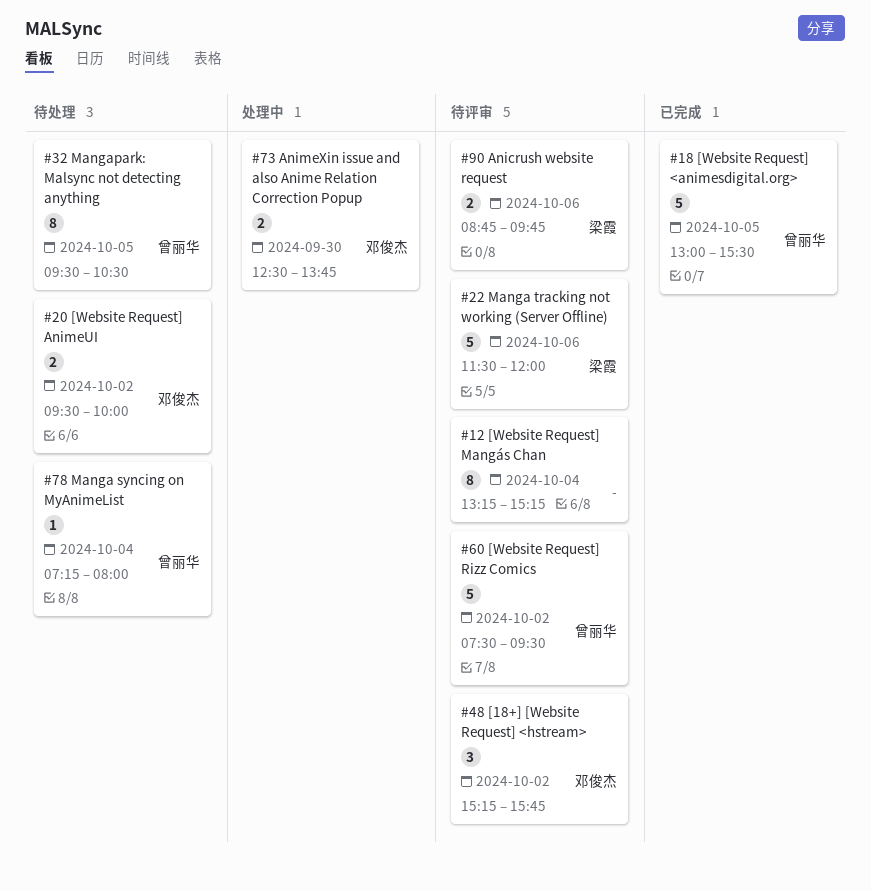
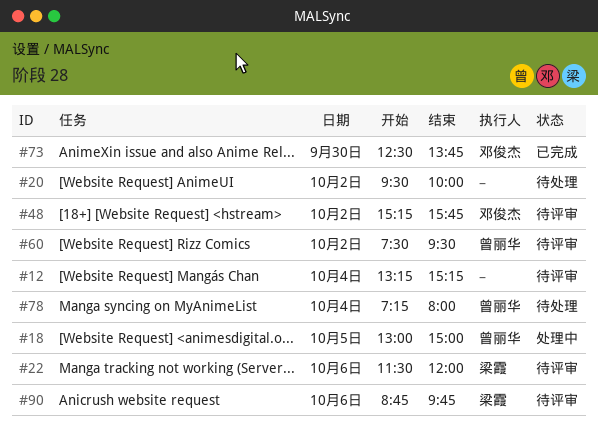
#18, status: 已完成 -> 处理中
#18, ends: 15:30 -> 15:00
#20, owner: 邓俊杰 -> none
#32: present -> none
#73, status: 处理中 -> 已完成

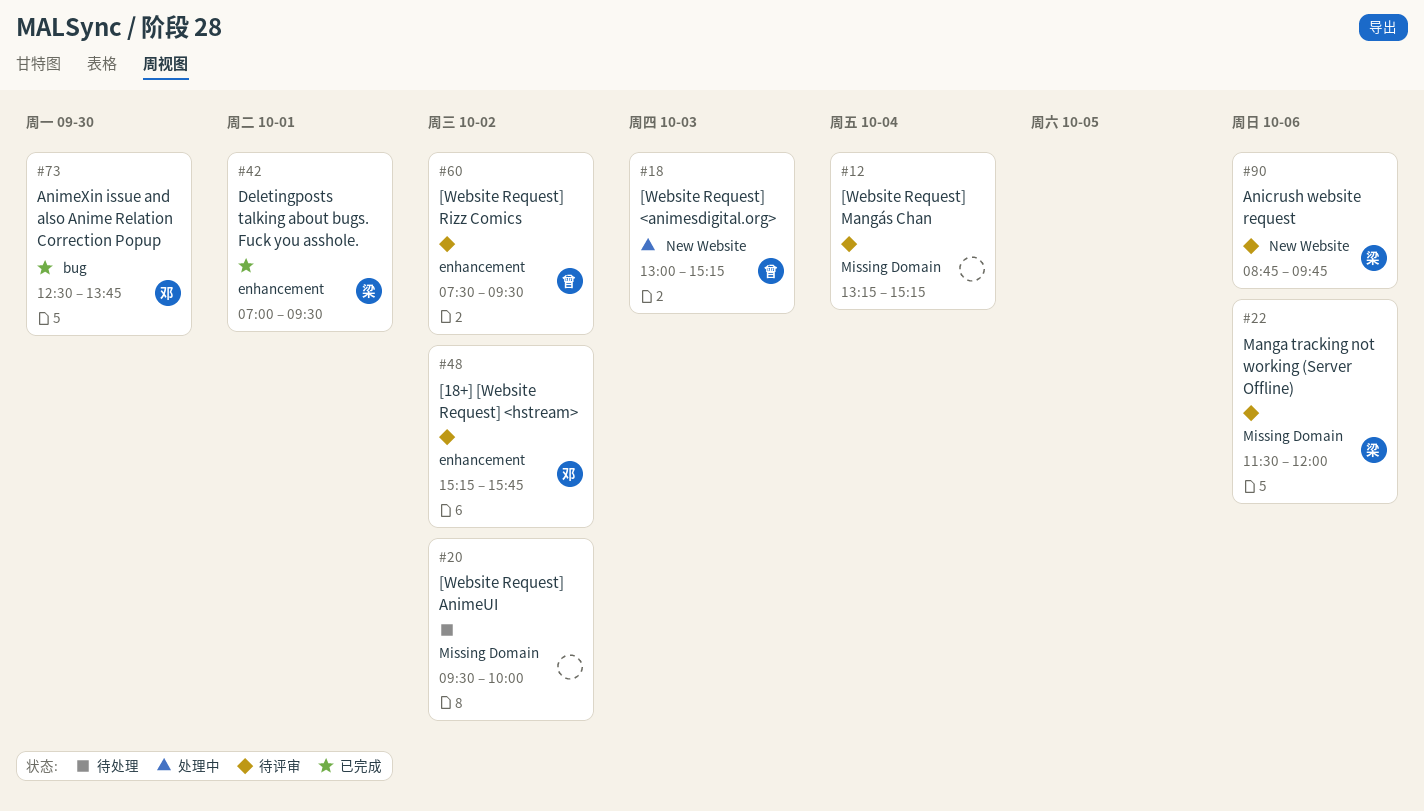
#18, day: Oct 5 -> Oct 3
#18, ends: 15:00 -> 15:15
#42: none -> present
#78: present -> none

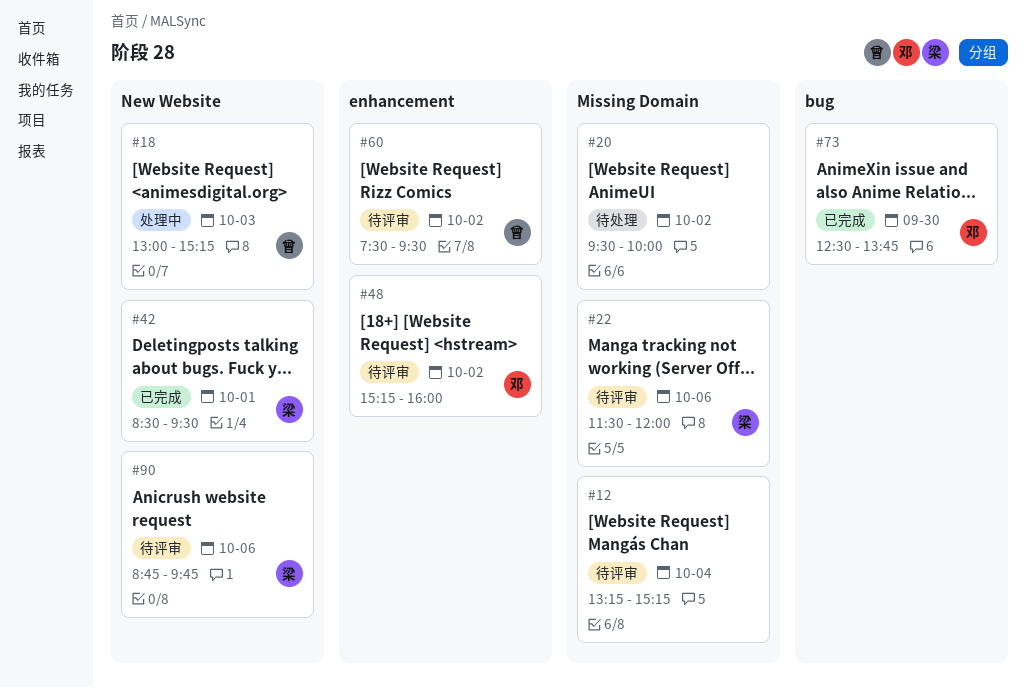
#42, label: enhancement -> New Website
#42, begins: 07:00 -> 08:30
#48, ends: 15:45 -> 16:00

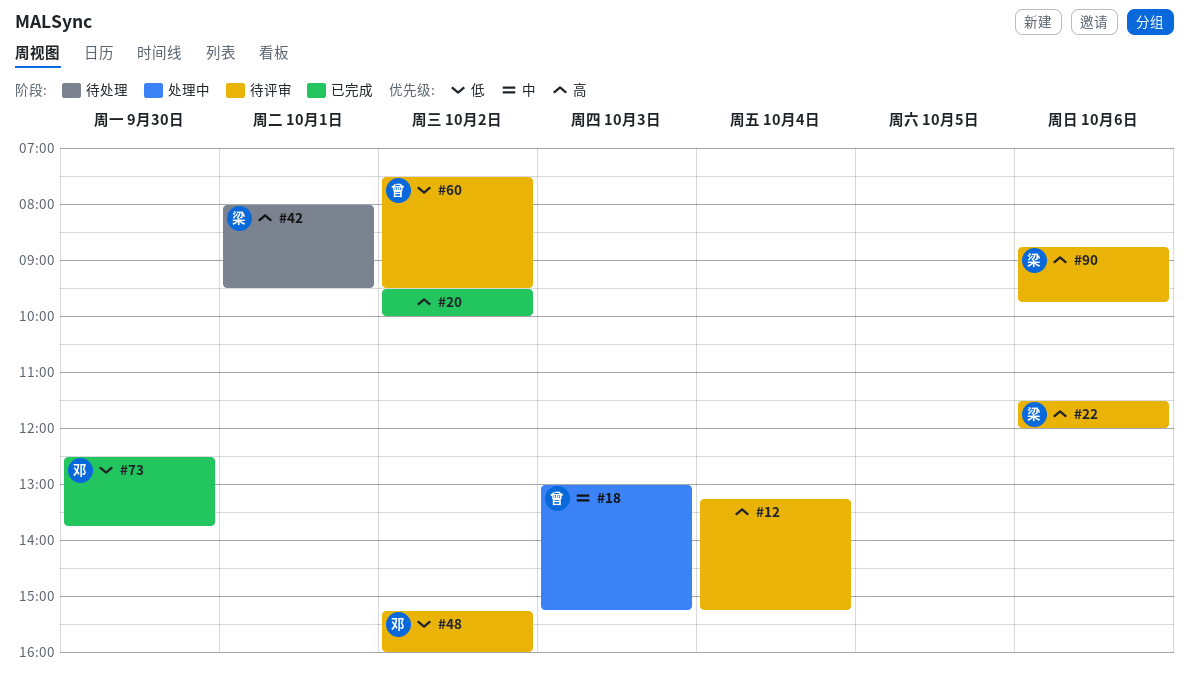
#20, status: 待处理 -> 已完成
#42, status: 已完成 -> 待处理
#42, begins: 08:30 -> 08:00

